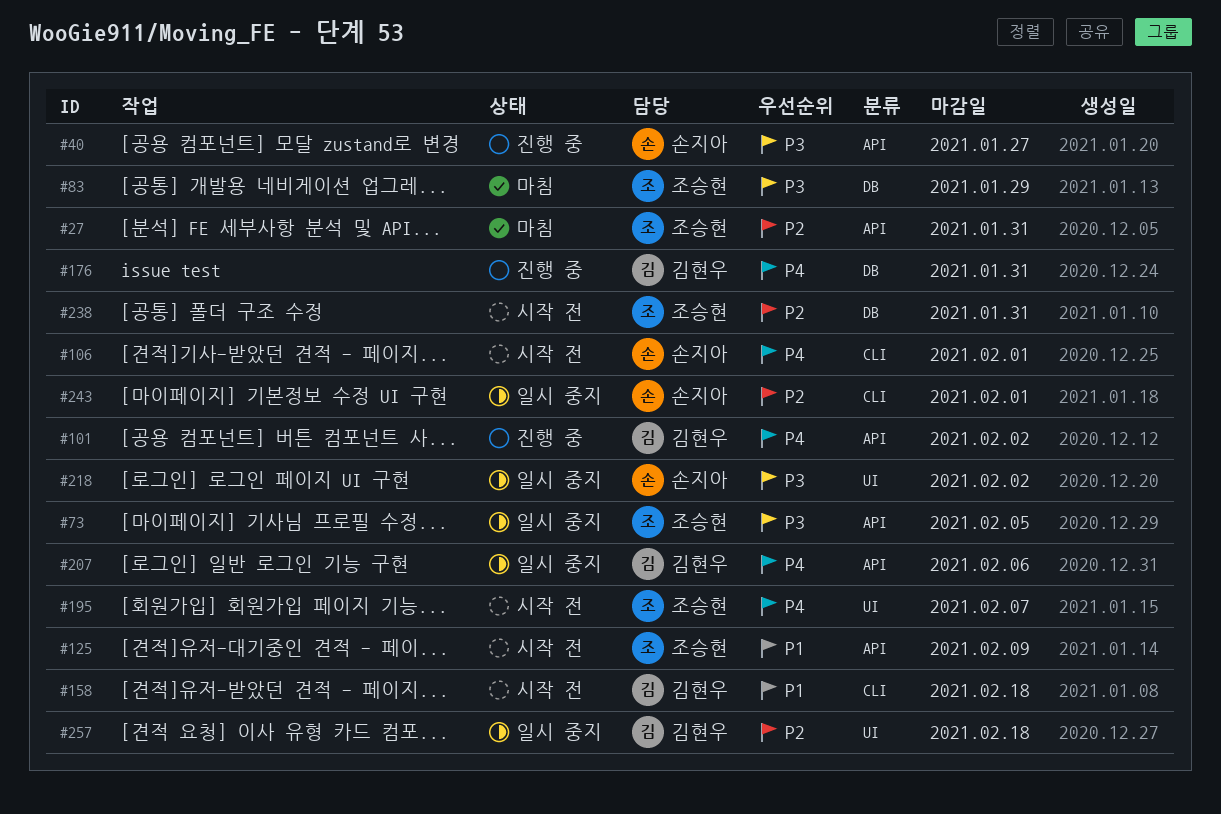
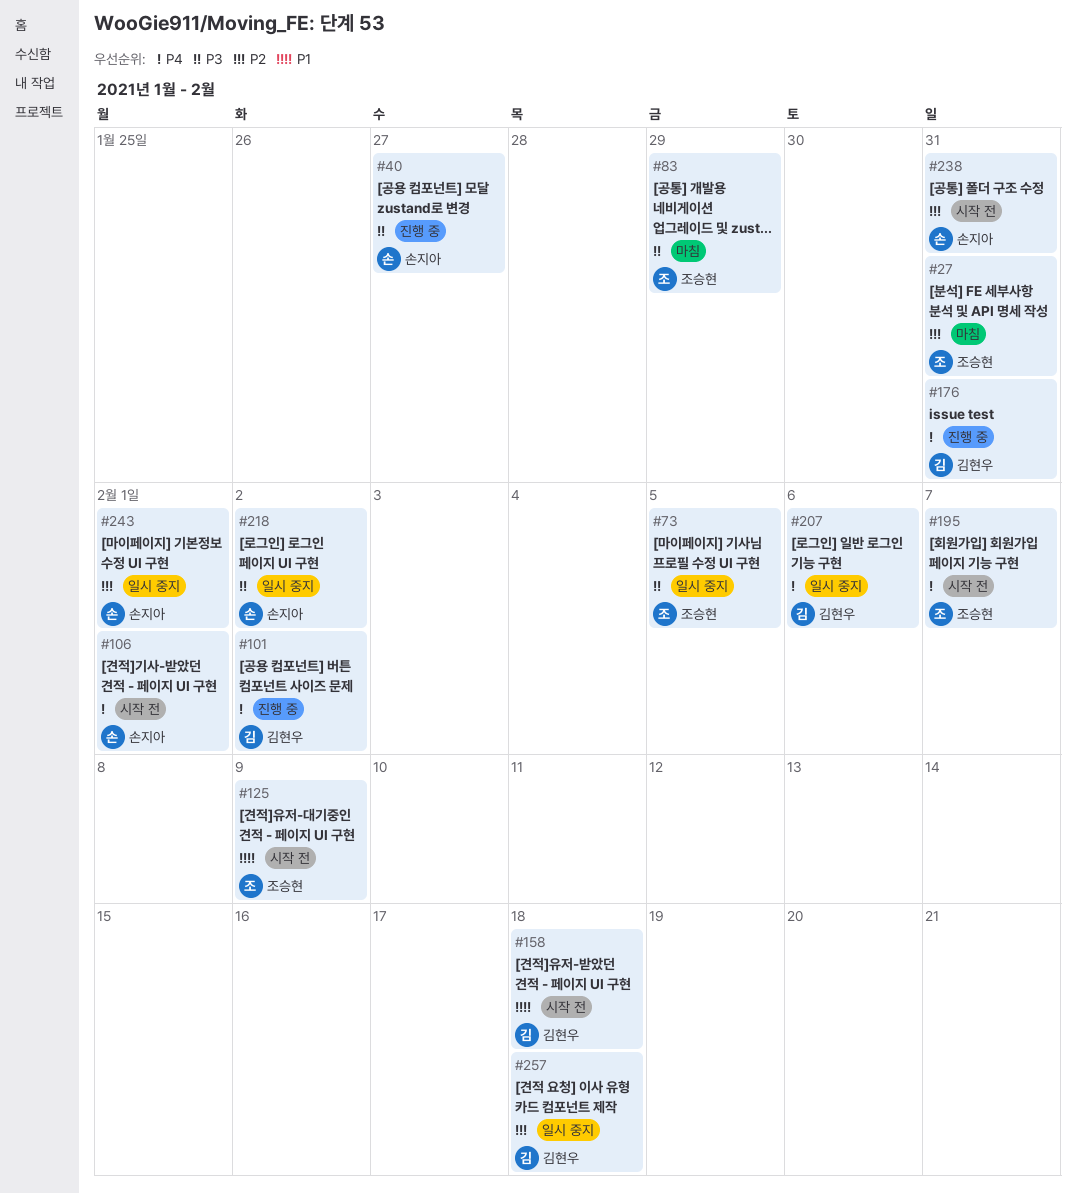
#238, owner: 조승현 -> 손지아

